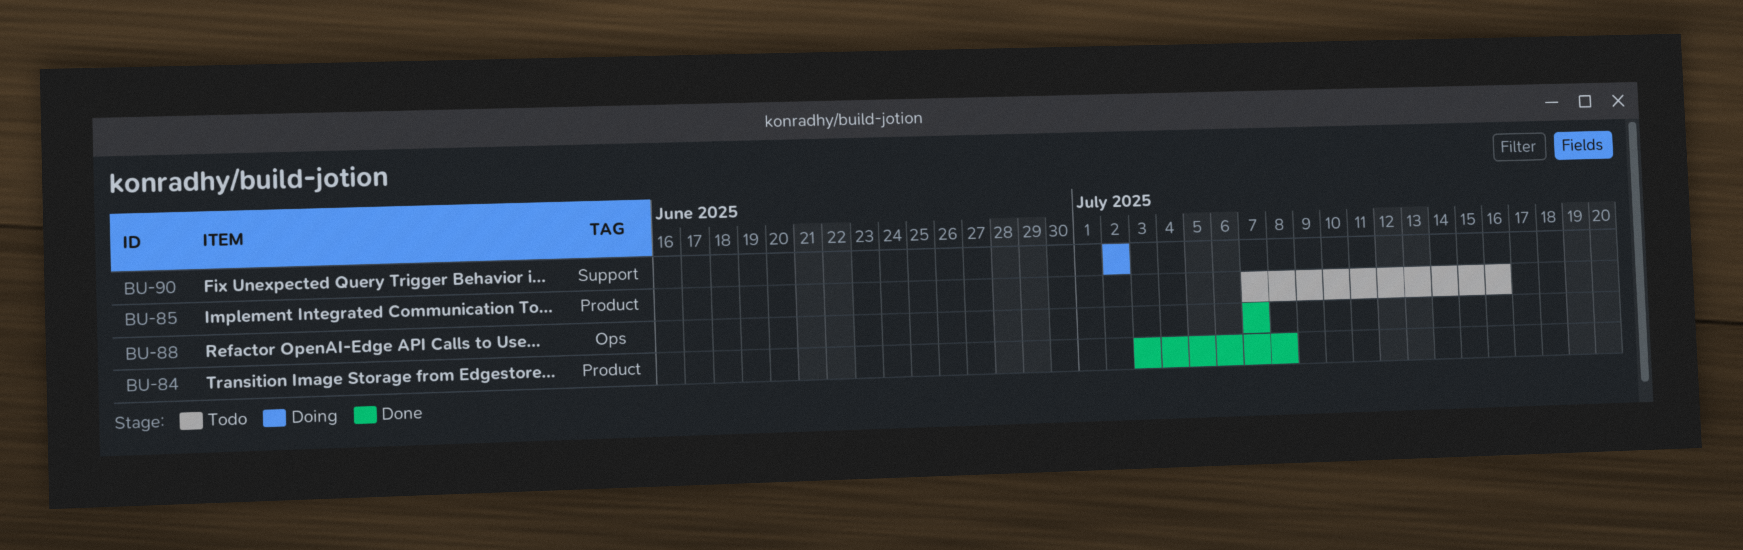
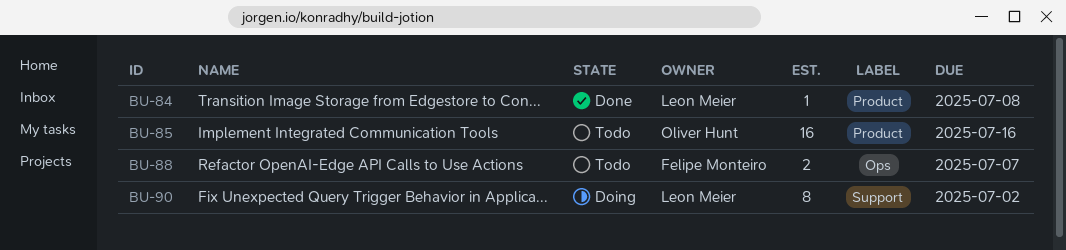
BU-88, status: Done -> Todo

